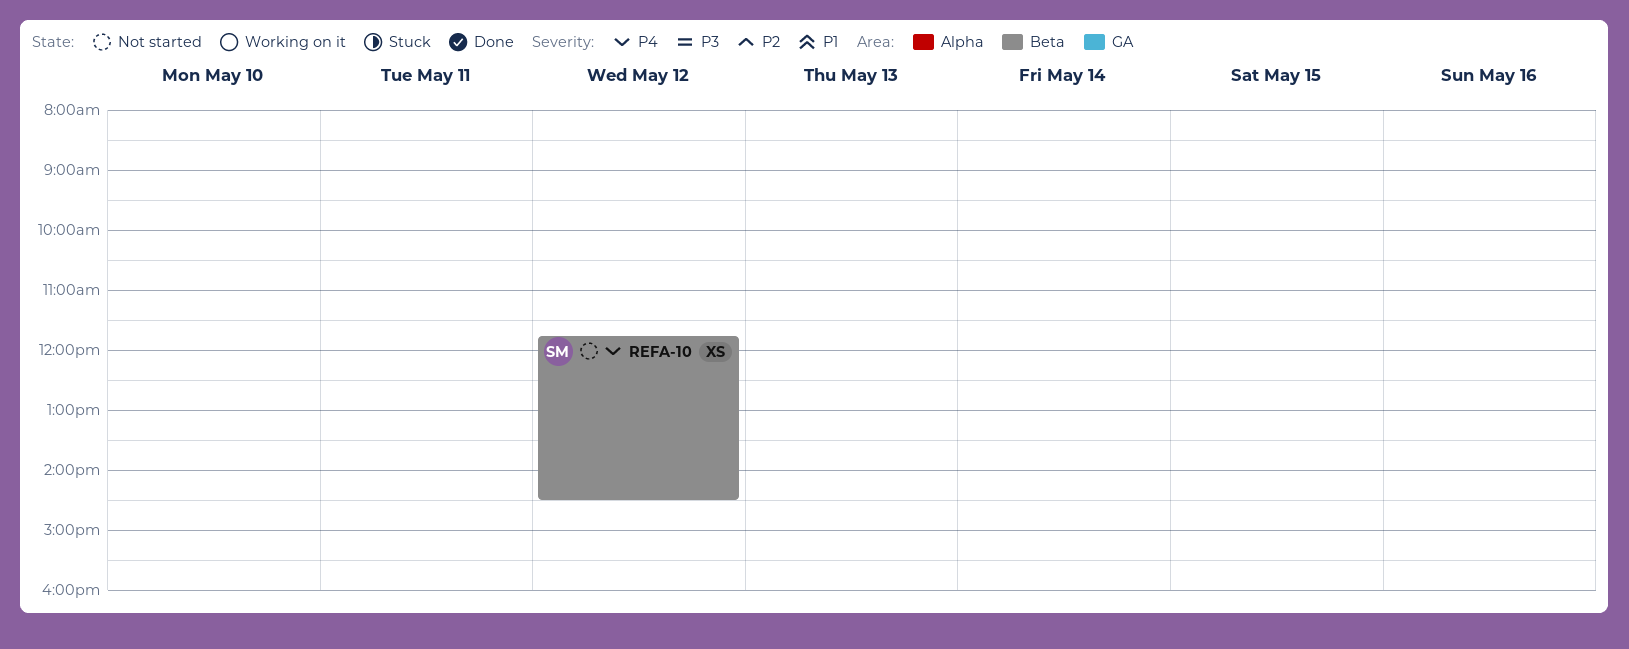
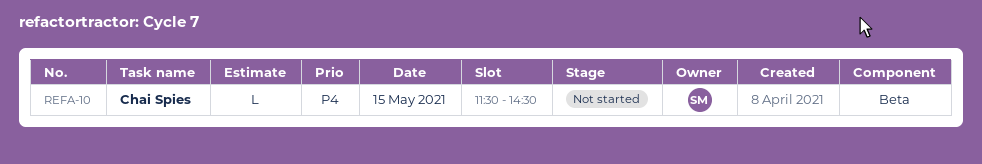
REFA-10, estimate: XS -> L
REFA-10, day: May 12 -> May 15
REFA-10, begins: 11:45 -> 11:30

